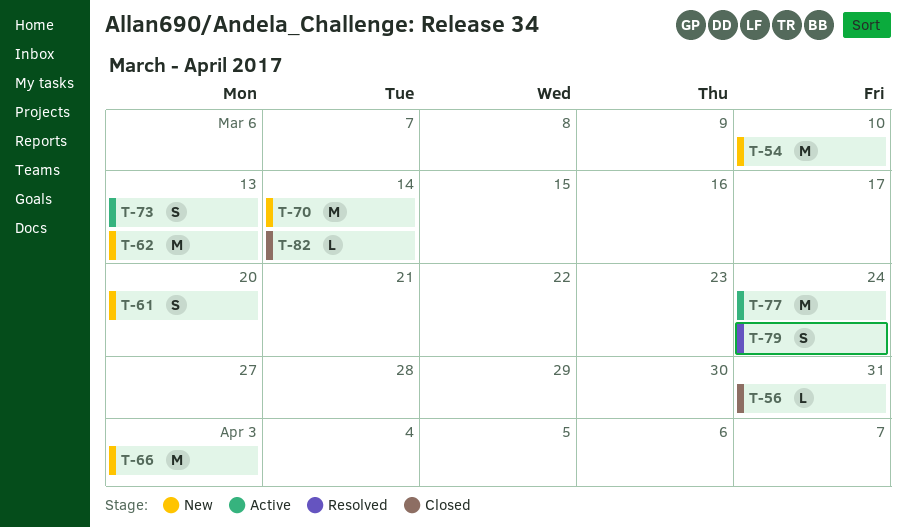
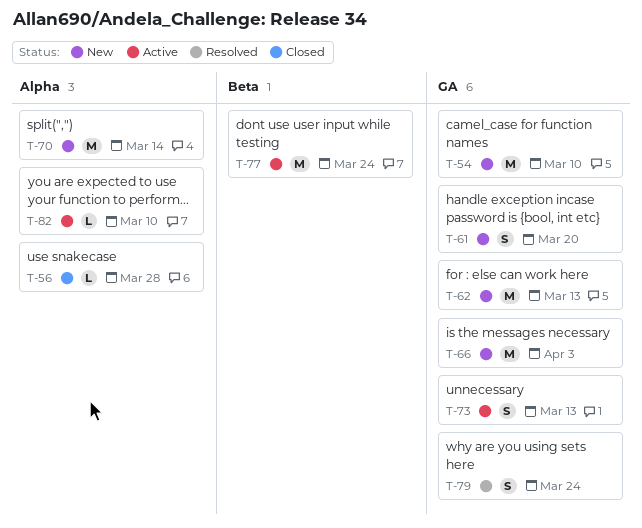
T-56, due: Mar 31 -> Mar 28
T-82, status: Closed -> Active
T-82, due: Mar 14 -> Mar 10

